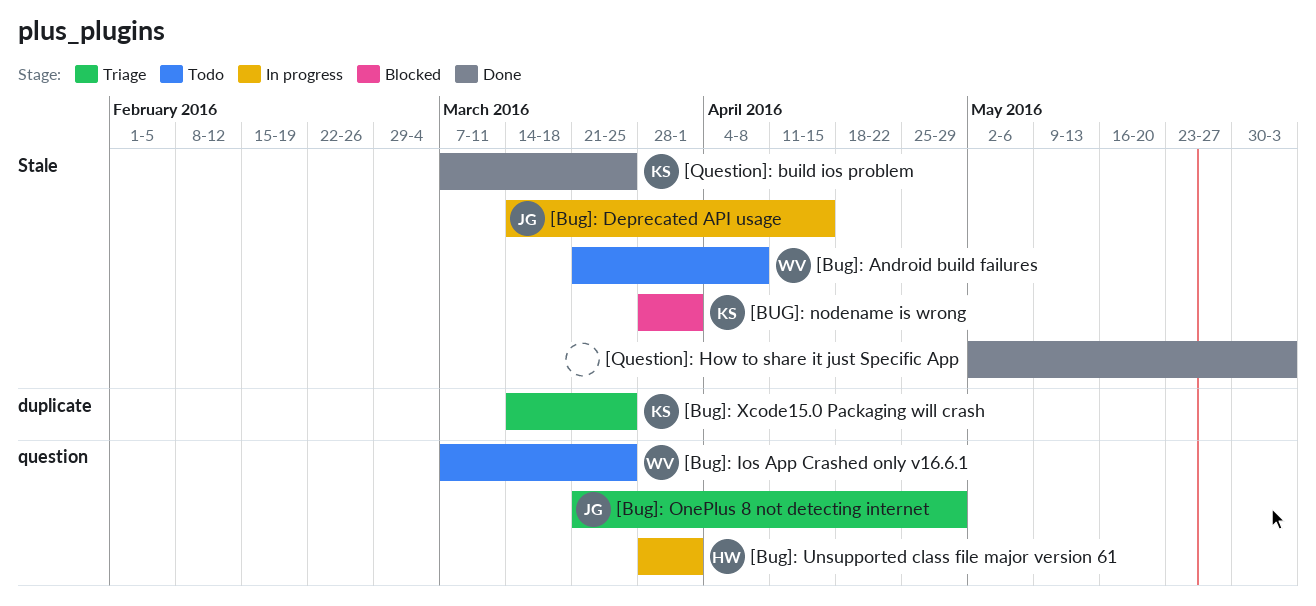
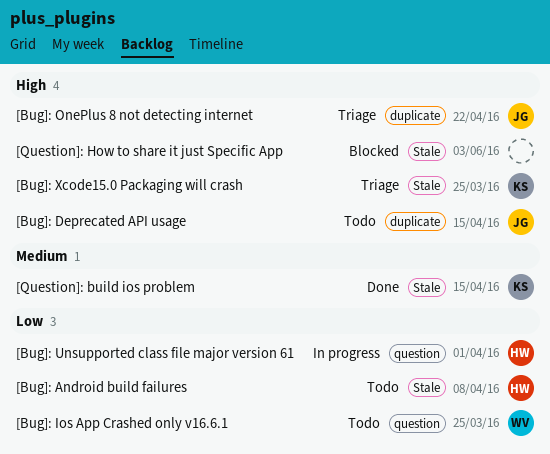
[Bug]: Android build failures, owner: WV -> HW
[Bug]: Deprecated API usage, status: In progress -> Todo
[Bug]: Deprecated API usage, label: Stale -> duplicate
[BUG]: nodename is wrong: present -> none
[Bug]: OnePlus 8 not detecting internet, label: question -> duplicate
[Bug]: OnePlus 8 not detecting internet, due: Apr 29 -> Apr 22
[Bug]: Xcode15.0 Packaging will crash, label: duplicate -> Stale
[Question]: build ios problem, due: Mar 25 -> Apr 15
[Question]: How to share it just Specific App, status: Done -> Blocked

